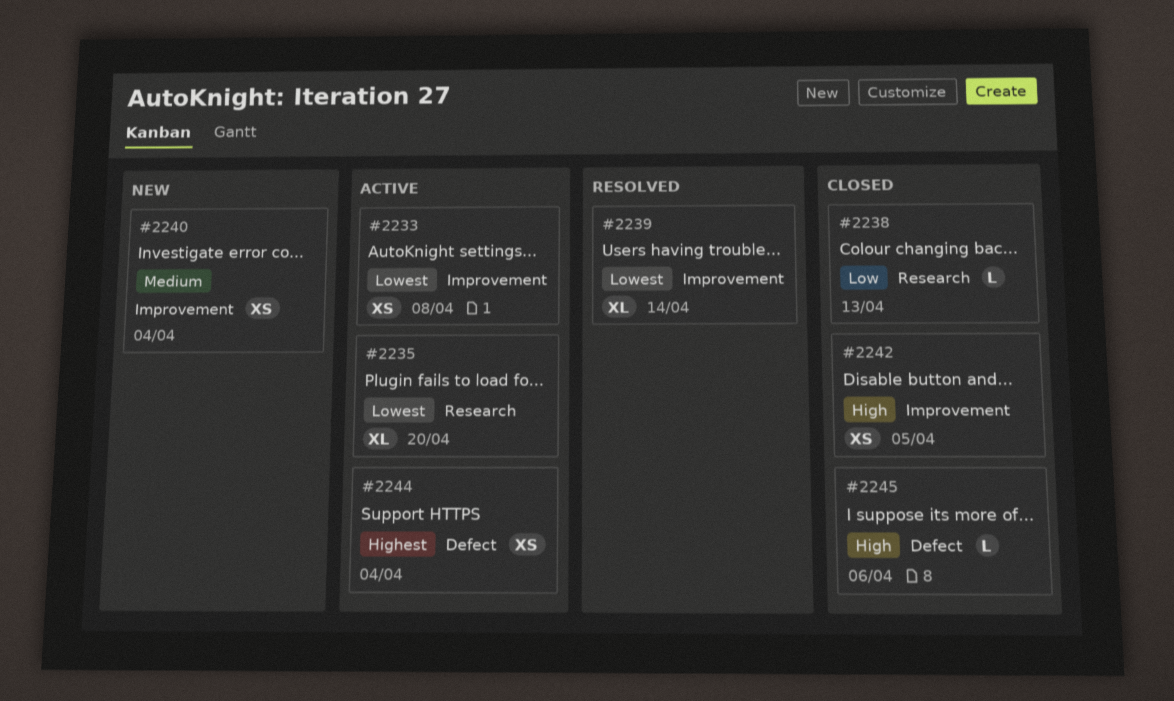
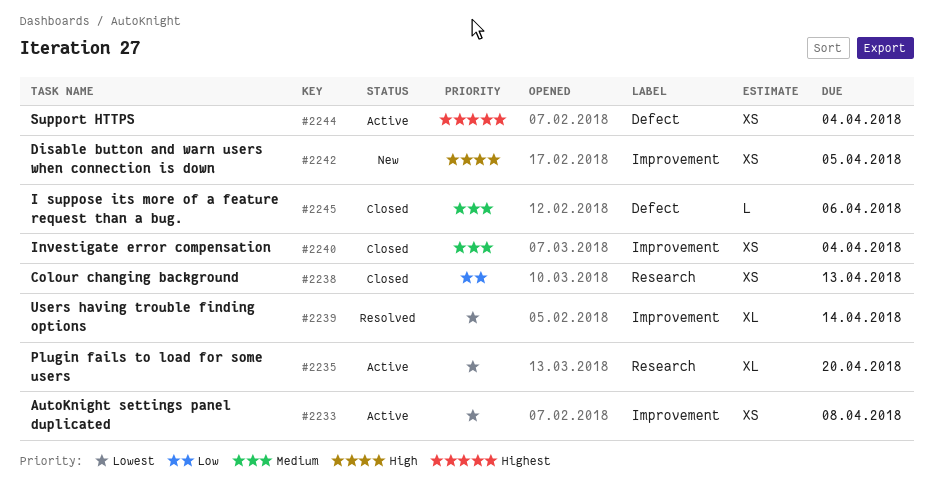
#2238, estimate: L -> XS
#2240, status: New -> Closed
#2242, status: Closed -> New
#2245, priority: High -> Medium

